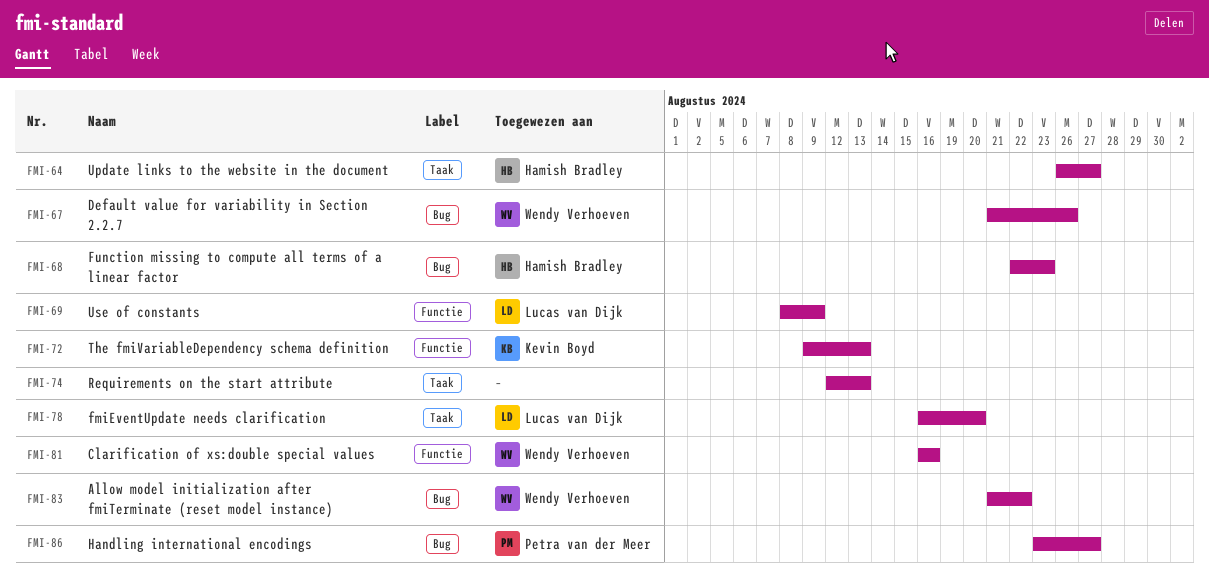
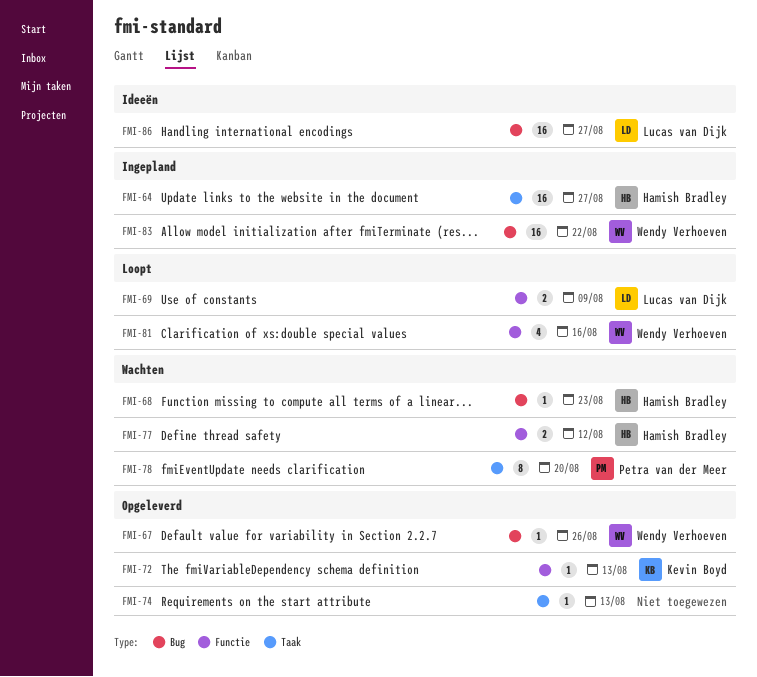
FMI-77: none -> present
FMI-78, owner: Lucas van Dijk -> Petra van der Meer
FMI-86, owner: Petra van der Meer -> Lucas van Dijk

